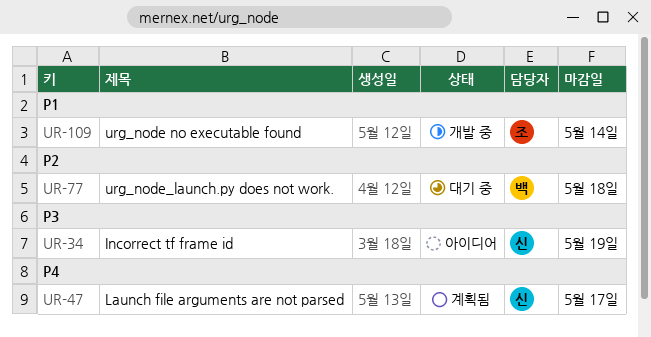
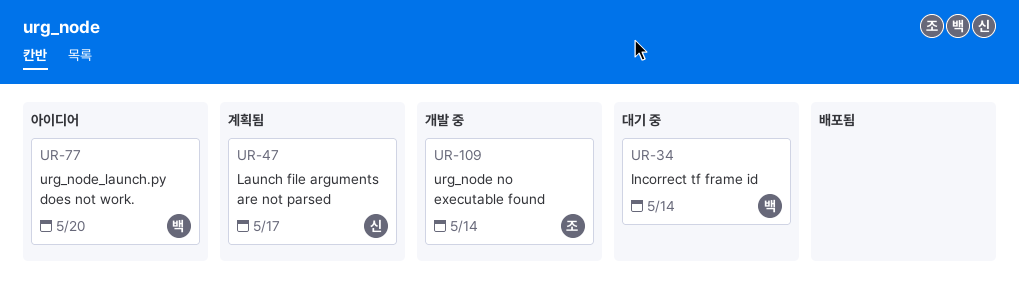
UR-34, status: 아이디어 -> 대기 중
UR-34, owner: 신 -> 백
UR-34, due: May 19 -> May 14
UR-77, status: 대기 중 -> 아이디어
UR-77, due: May 18 -> May 20

